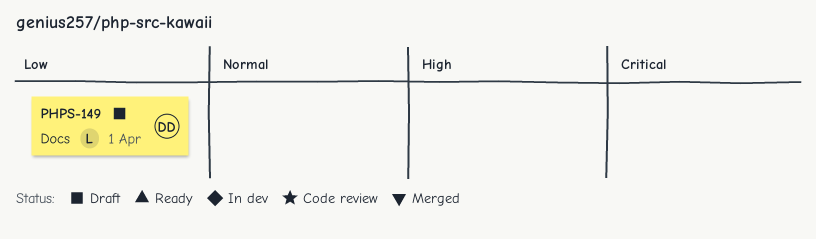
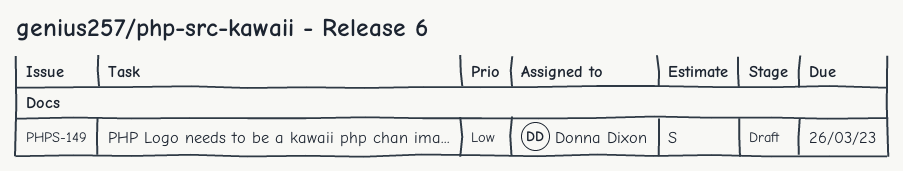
PHPS-149, estimate: L -> S
PHPS-149, due: Apr 1 -> Mar 26

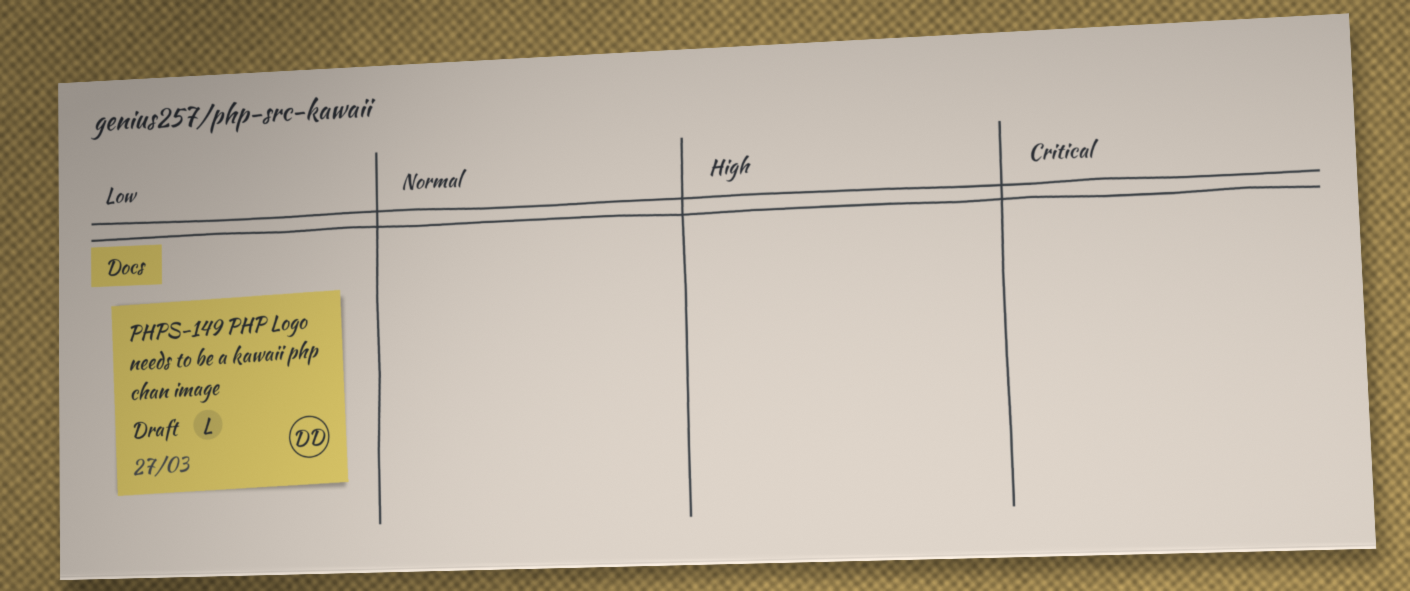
PHPS-149, estimate: S -> L
PHPS-149, due: Mar 26 -> Mar 27

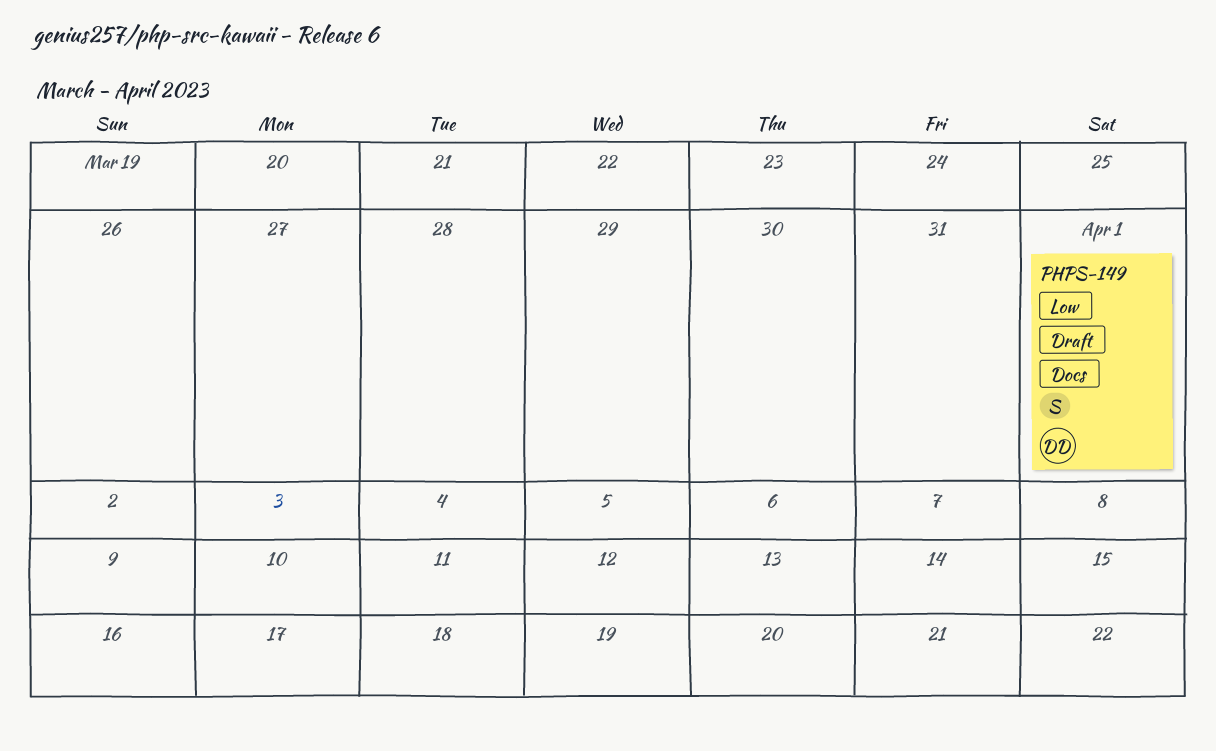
PHPS-149, estimate: L -> S
PHPS-149, due: Mar 27 -> Apr 1

